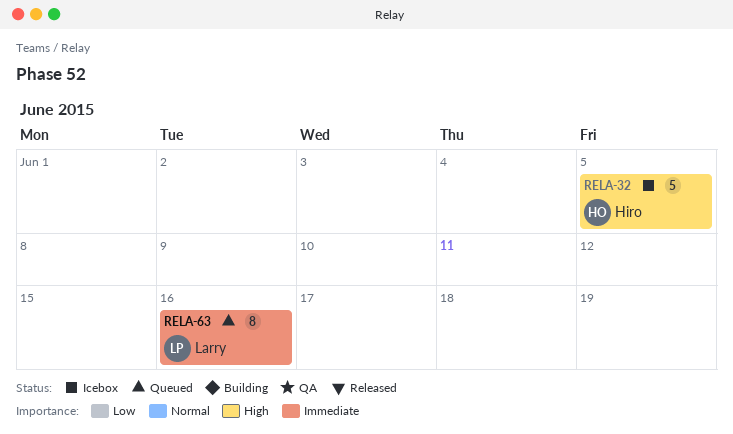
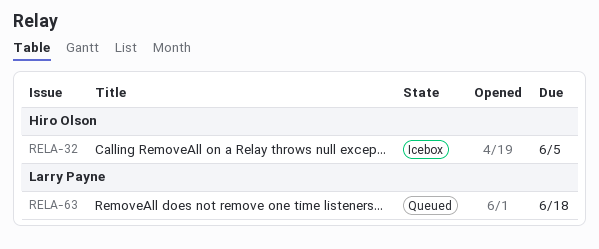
RELA-63, due: Jun 16 -> Jun 18

